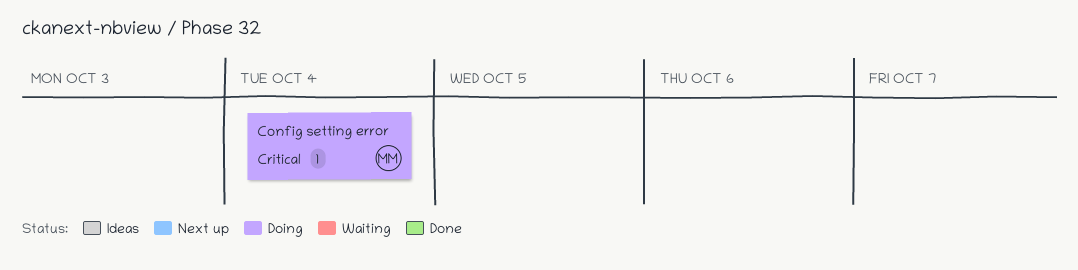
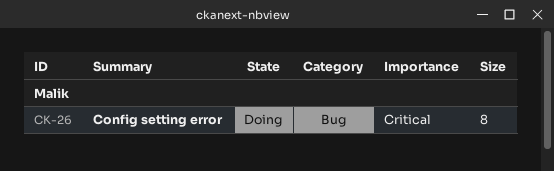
Config setting error, estimate: 1 -> 8

